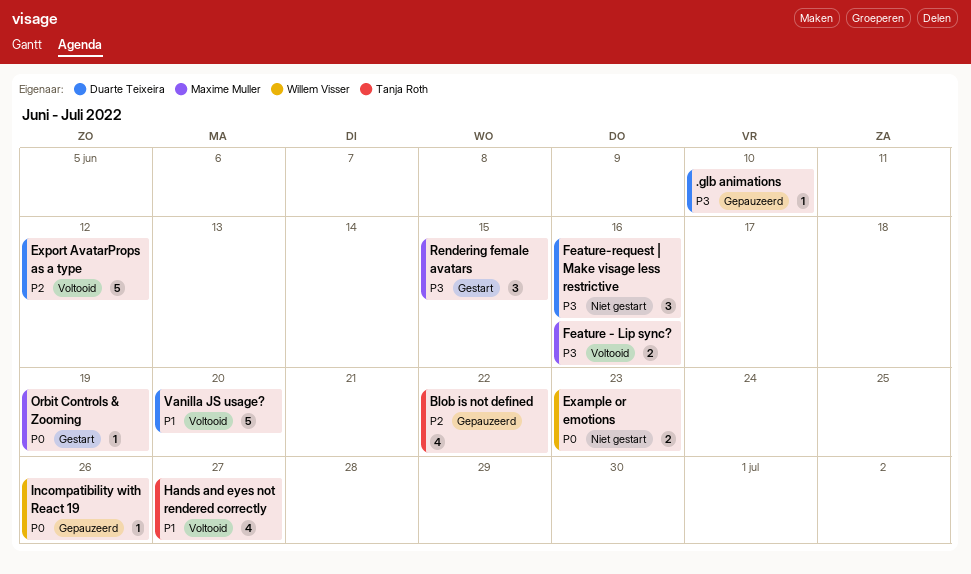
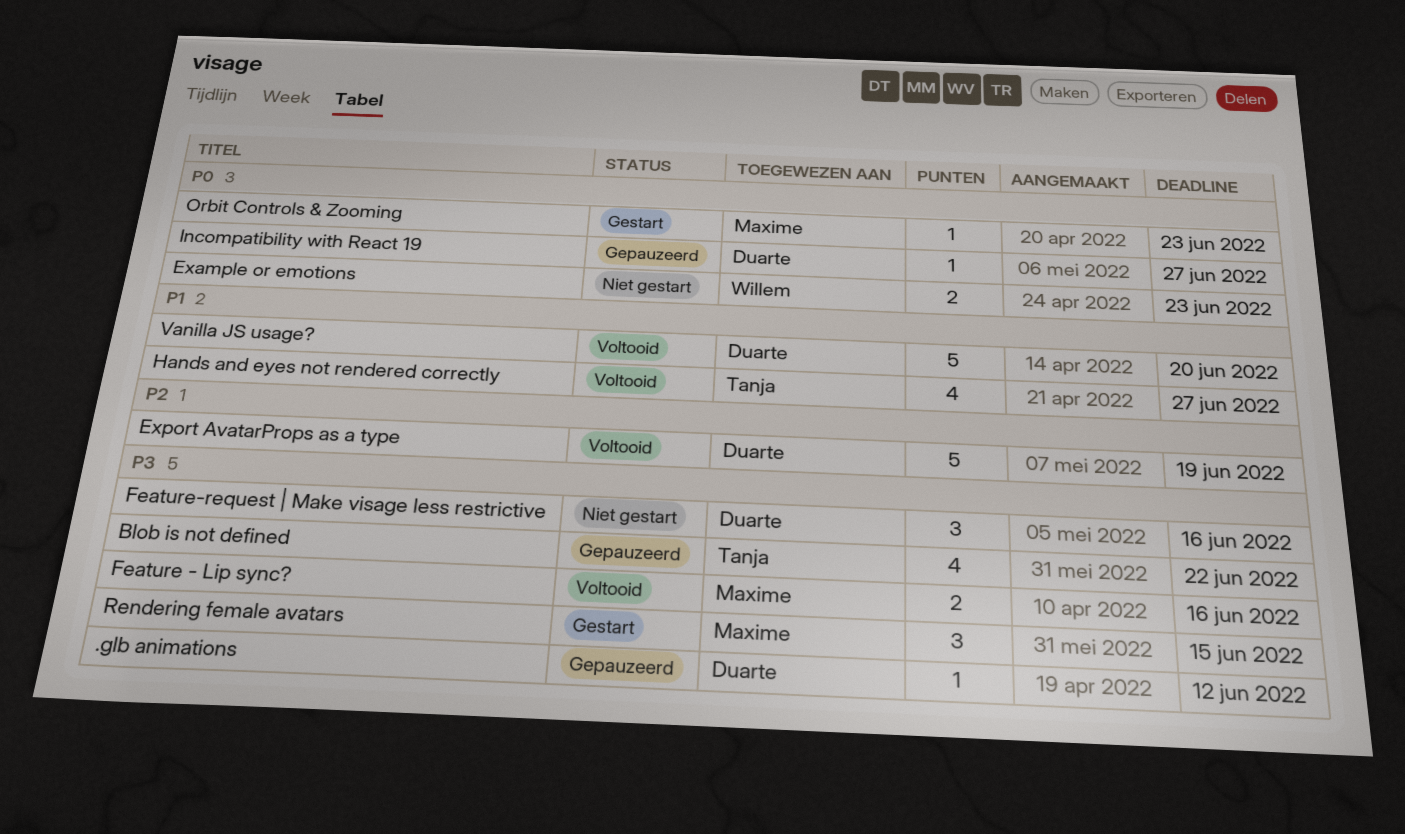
.glb animations, due: Jun 10 -> Jun 12
Blob is not defined, priority: P2 -> P3
Export AvatarProps as a type, due: Jun 12 -> Jun 19
Incompatibility with React 19, owner: Willem Visser -> Duarte Teixeira
Incompatibility with React 19, due: Jun 26 -> Jun 27
Orbit Controls & Zooming, due: Jun 19 -> Jun 23

